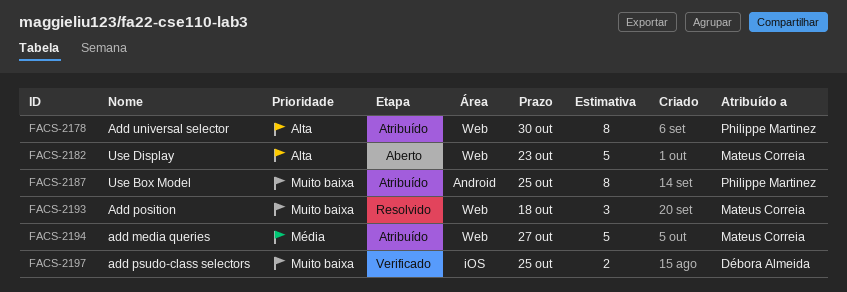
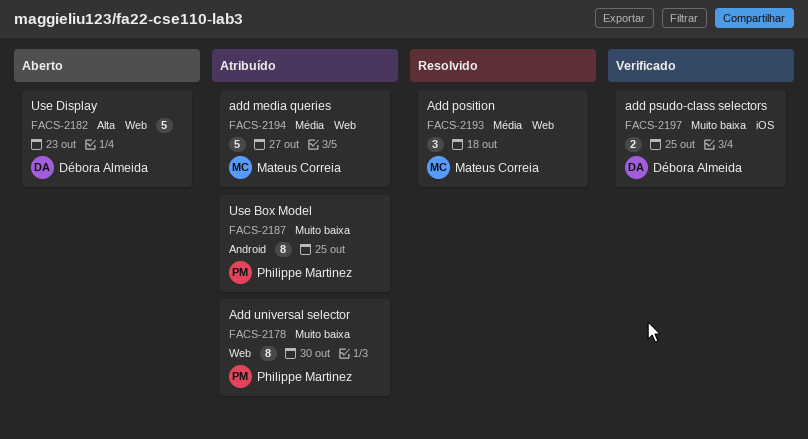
FACS-2178, priority: Alta -> Muito baixa
FACS-2182, owner: Mateus Correia -> Débora Almeida
FACS-2193, priority: Muito baixa -> Média

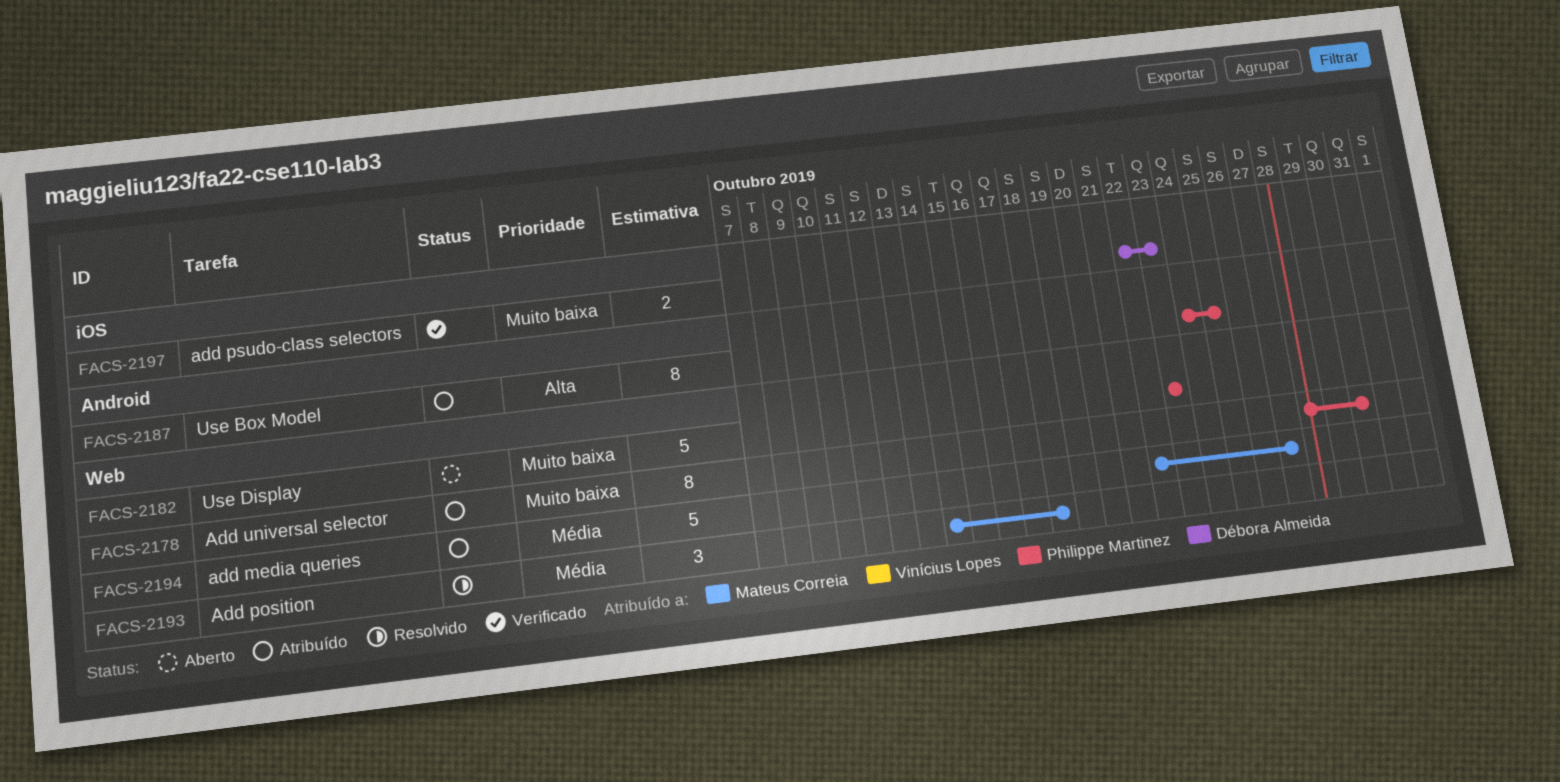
FACS-2182, owner: Débora Almeida -> Philippe Martinez
FACS-2182, priority: Alta -> Muito baixa
FACS-2187, priority: Muito baixa -> Alta
FACS-2197, due: Oct 25 -> Oct 23

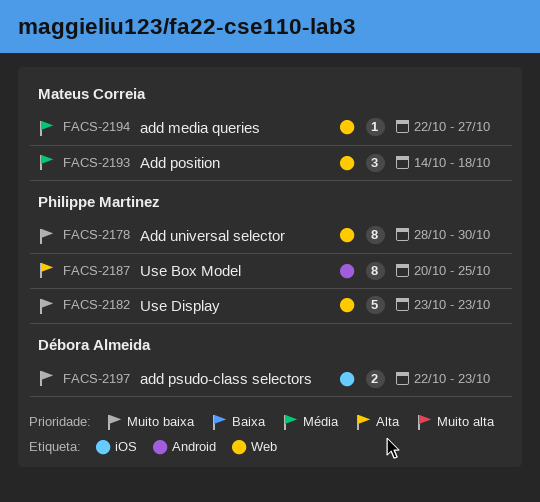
FACS-2187, start: Oct 24 -> Oct 20
FACS-2194, estimate: 5 -> 1

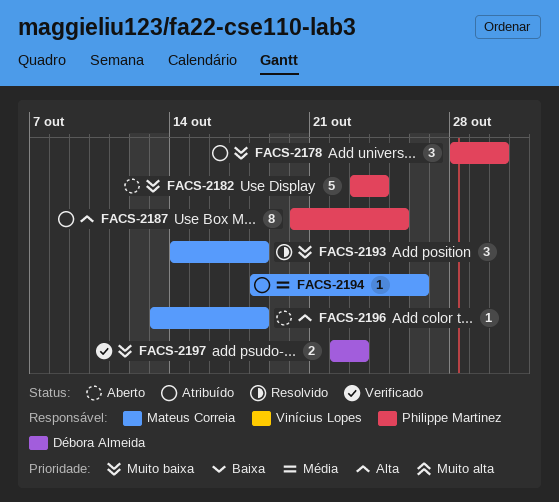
FACS-2178, estimate: 8 -> 3
FACS-2182, due: Oct 23 -> Oct 24
FACS-2193, priority: Média -> Muito baixa
FACS-2194, start: Oct 22 -> Oct 18
FACS-2194, due: Oct 27 -> Oct 26
FACS-2196: none -> present

